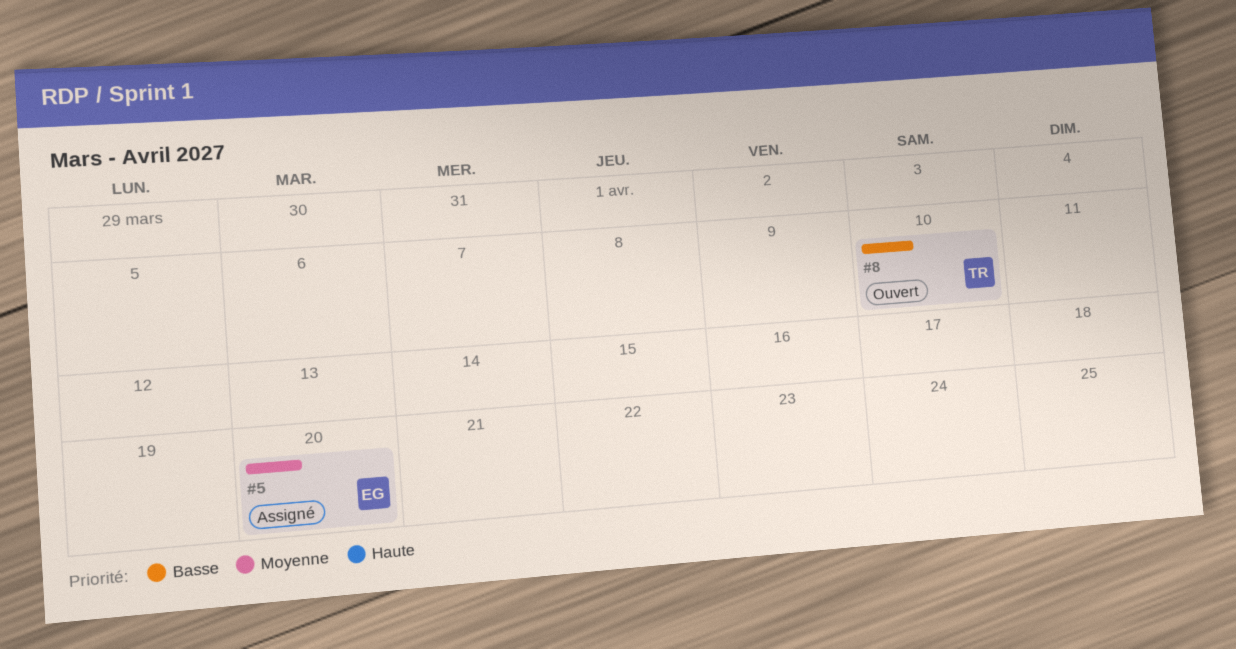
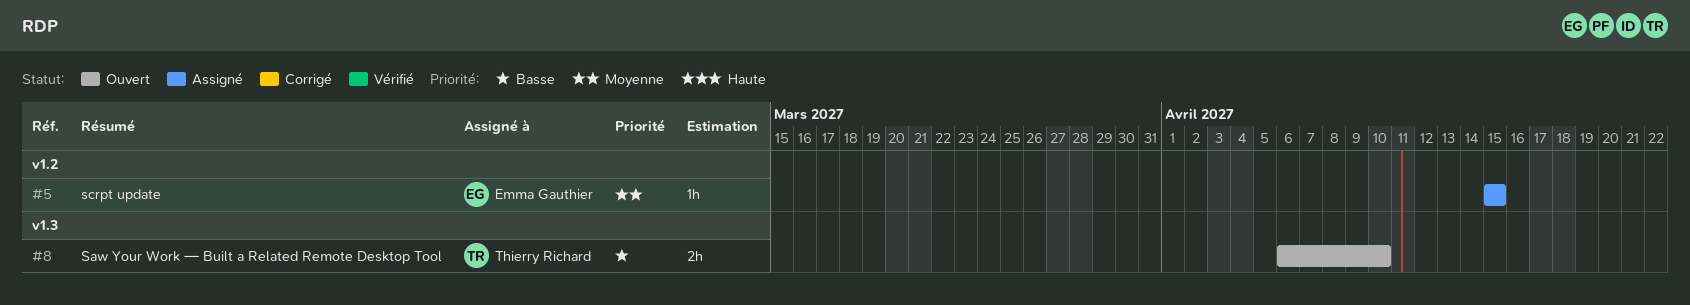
#5, due: Apr 20 -> Apr 15

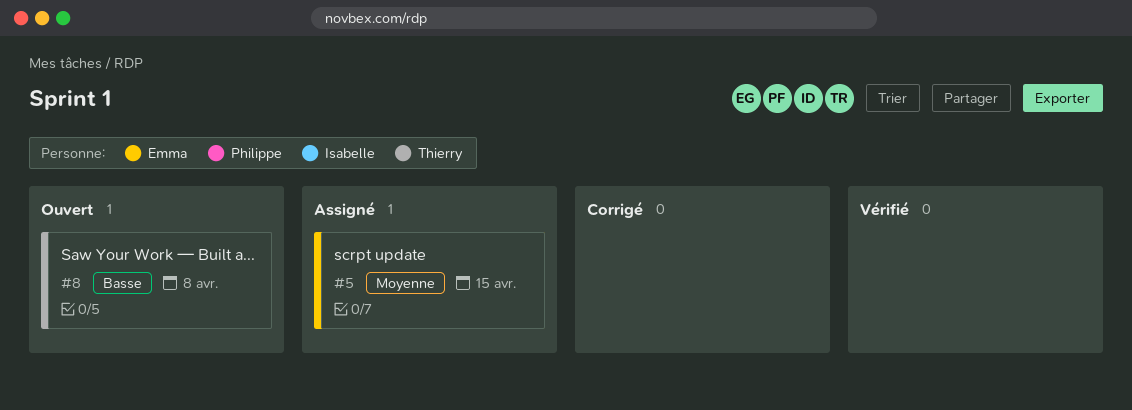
#8, due: Apr 10 -> Apr 8

